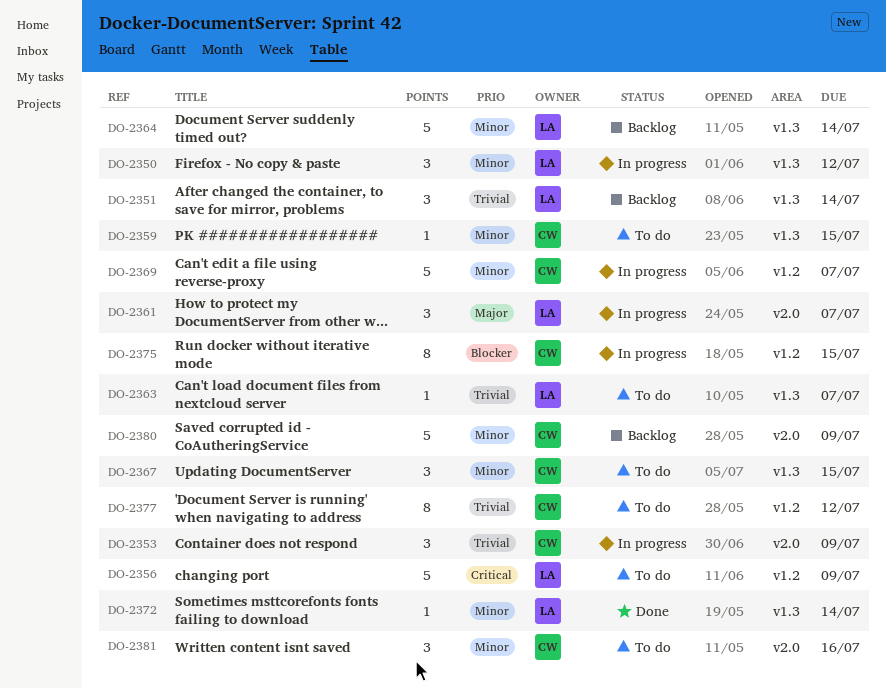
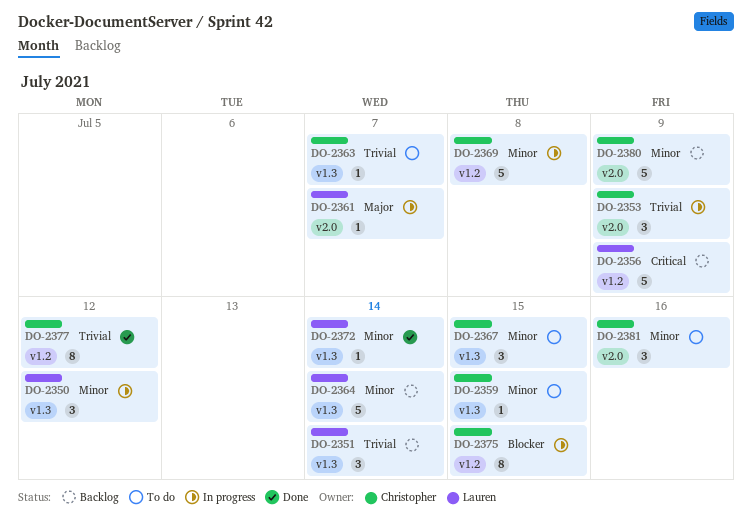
DO-2356, status: To do -> Backlog
DO-2361, estimate: 3 -> 1
DO-2363, owner: Lauren -> Christopher
DO-2369, due: Jul 7 -> Jul 8
DO-2377, status: To do -> Done

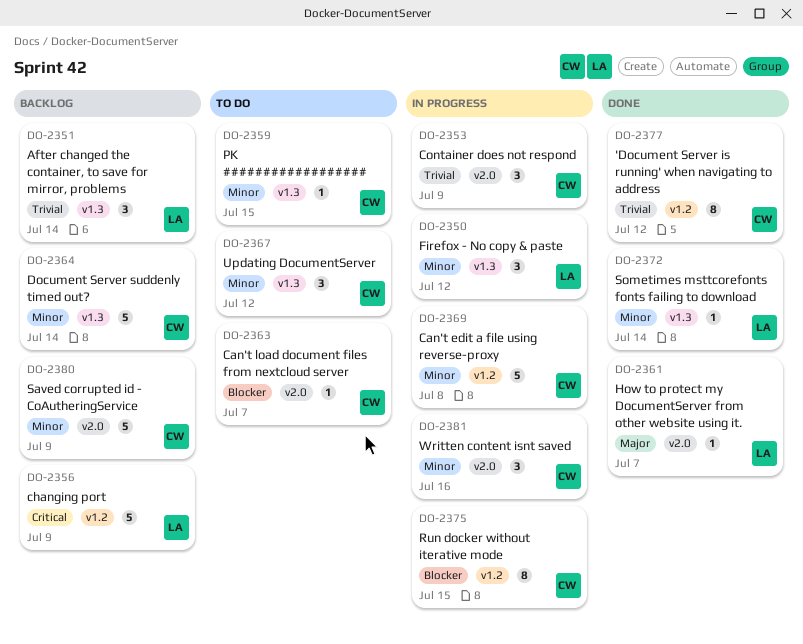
DO-2361, status: In progress -> Done
DO-2363, priority: Trivial -> Blocker
DO-2363, label: v1.3 -> v2.0
DO-2364, owner: Lauren -> Christopher
DO-2367, due: Jul 15 -> Jul 12
DO-2381, status: To do -> In progress

